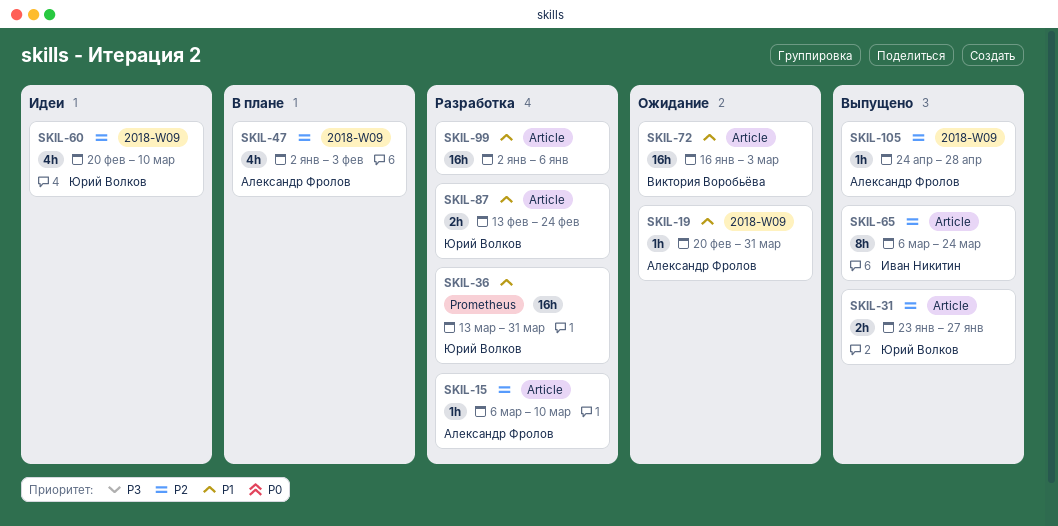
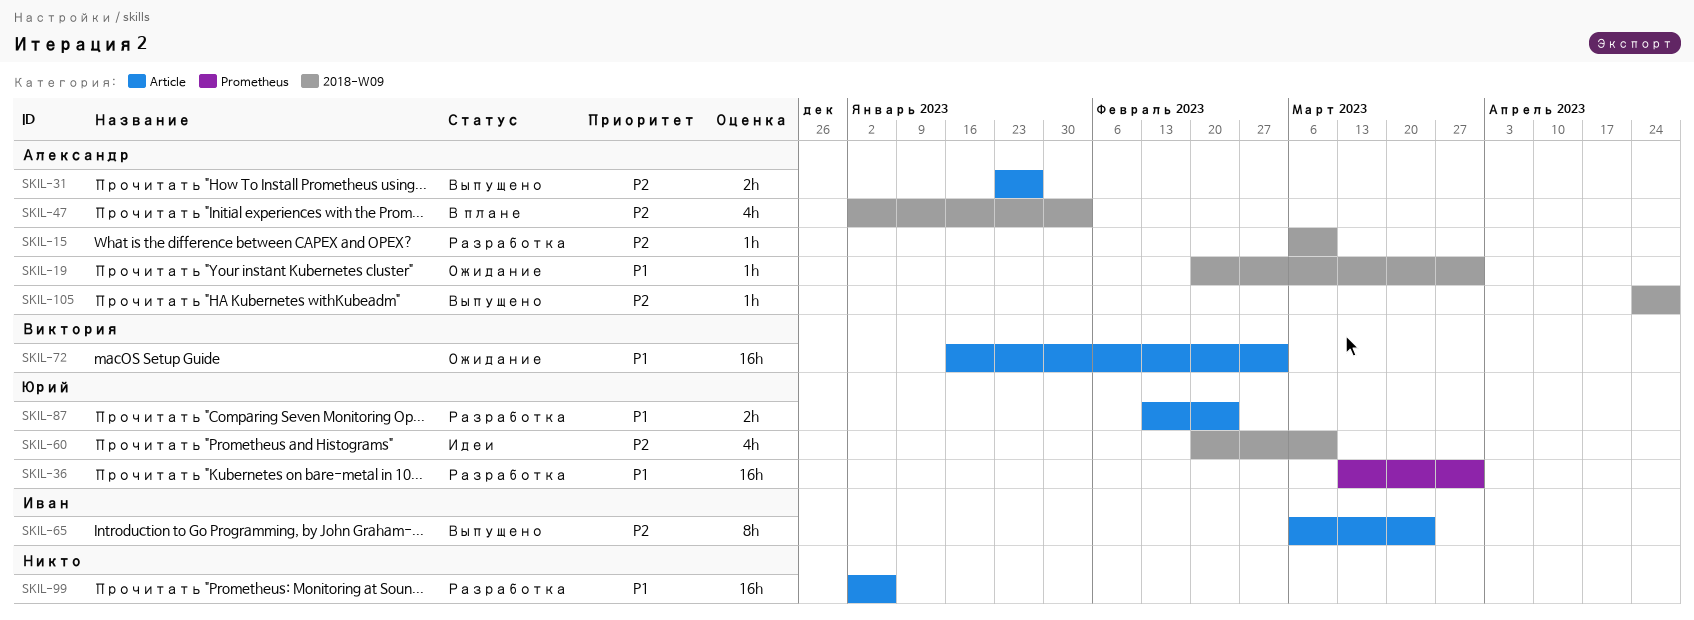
SKIL-15, label: Article -> 2018-W09
SKIL-31, owner: Юрий Волков -> Александр Фролов

